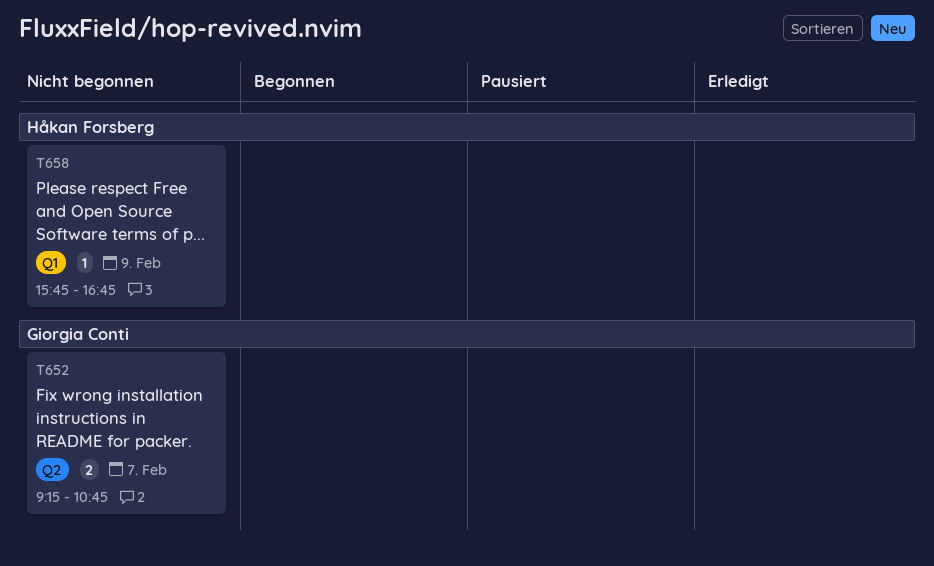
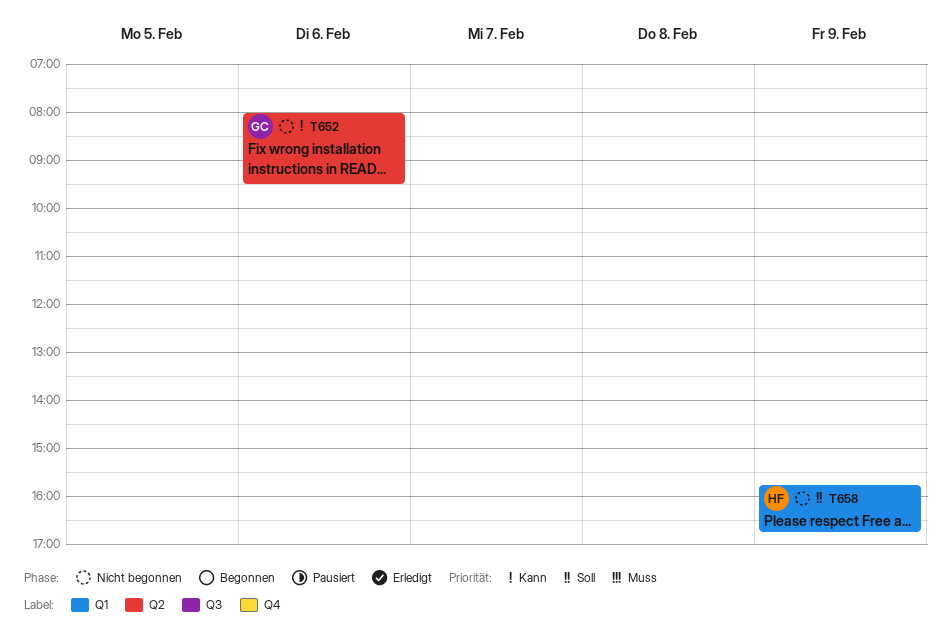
T652, day: Feb 7 -> Feb 6
T652, begins: 09:15 -> 08:00
T652, ends: 10:45 -> 09:30

